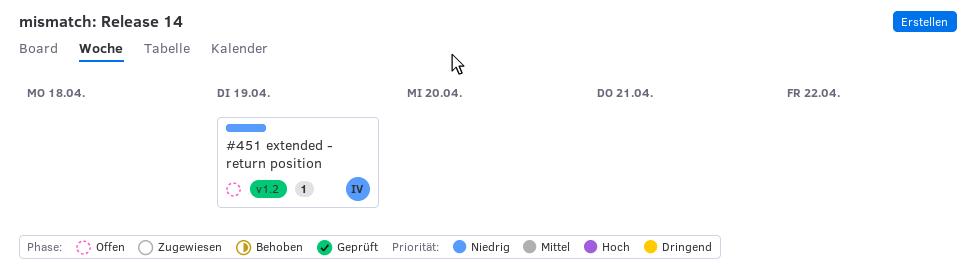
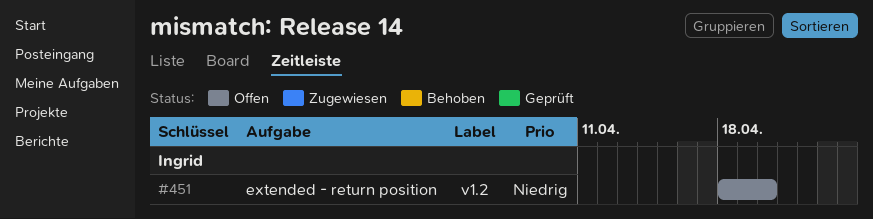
#451, due: Apr 19 -> Apr 20

